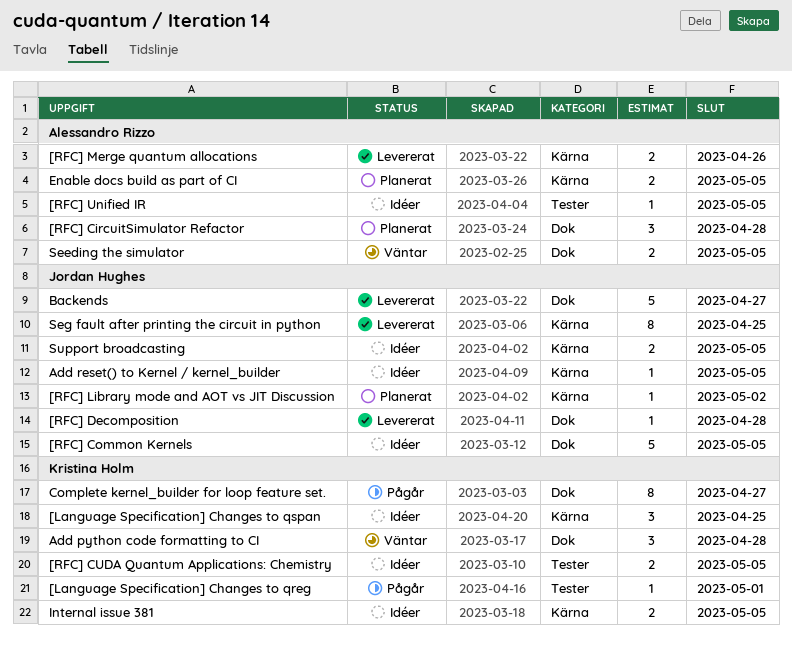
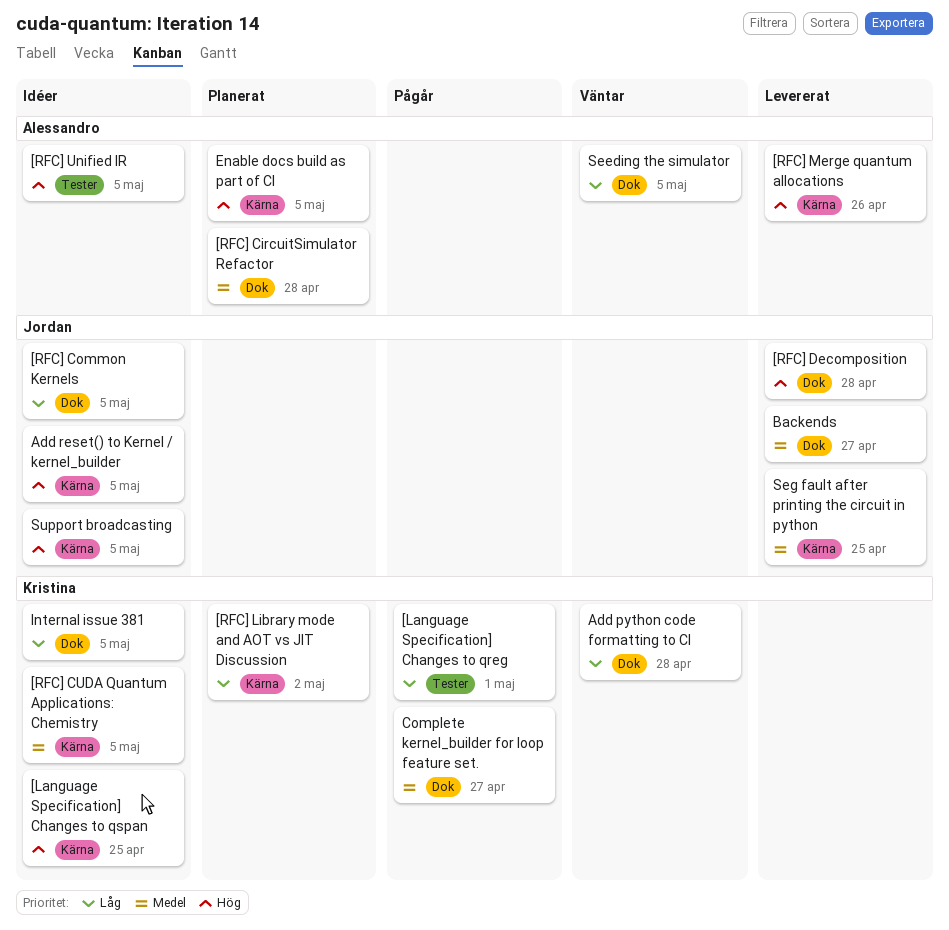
[RFC] CUDA Quantum Applications: Chemistry, label: Tester -> Kärna
[RFC] Library mode and AOT vs JIT Discussion, owner: Jordan Hughes -> Kristina Holm
Internal issue 381, label: Kärna -> Dok

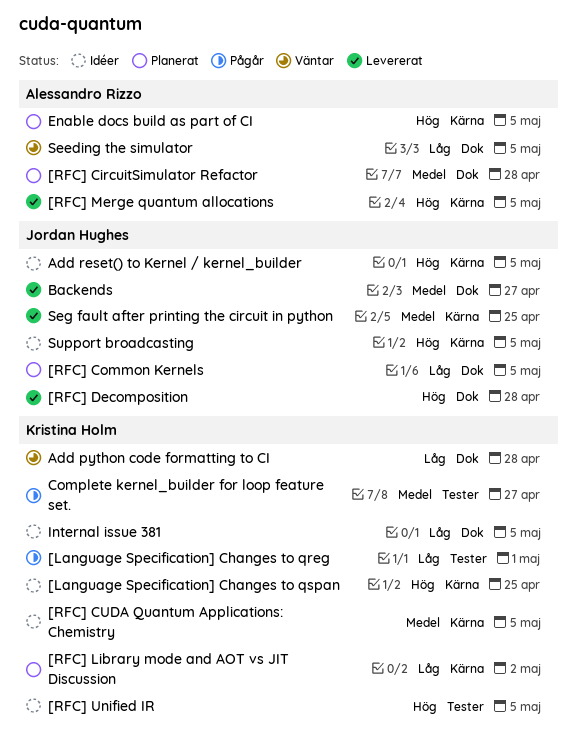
[RFC] Common Kernels, status: Idéer -> Planerat
[RFC] Merge quantum allocations, due: Apr 26 -> May 5
[RFC] Unified IR, owner: Alessandro Rizzo -> Kristina Holm
Complete kernel_builder for loop feature set., label: Dok -> Tester

